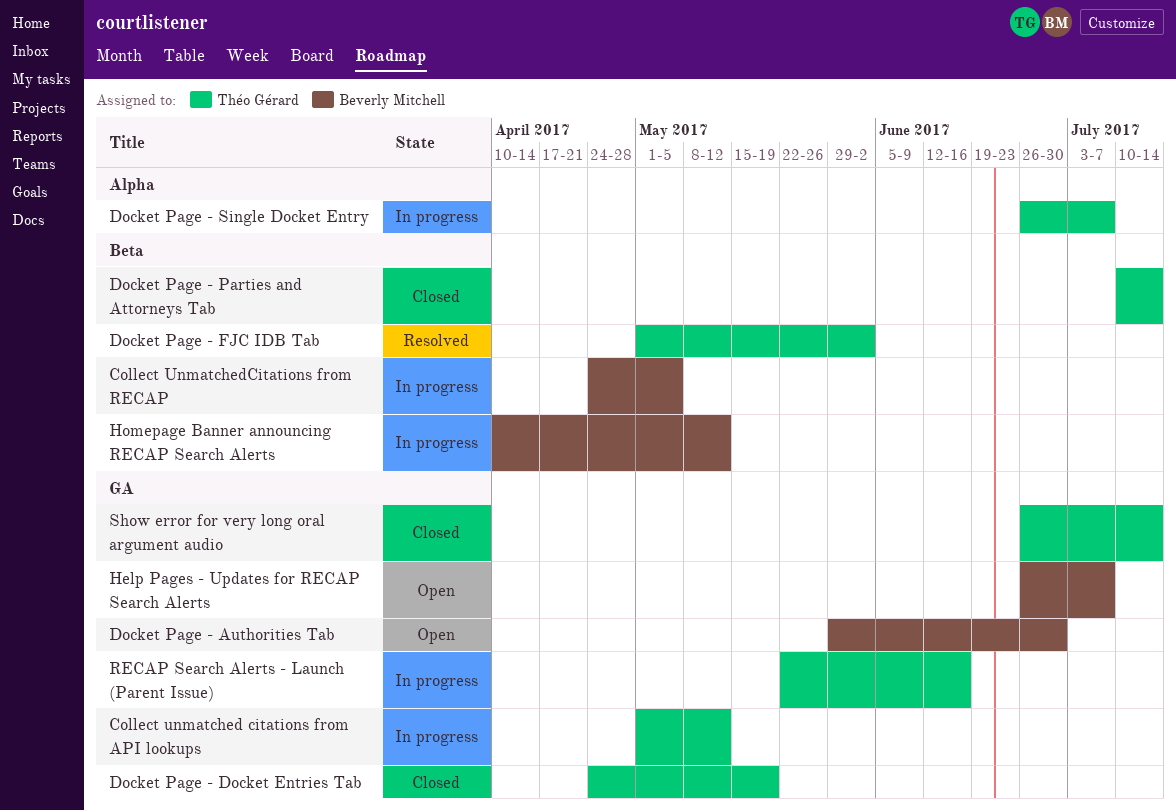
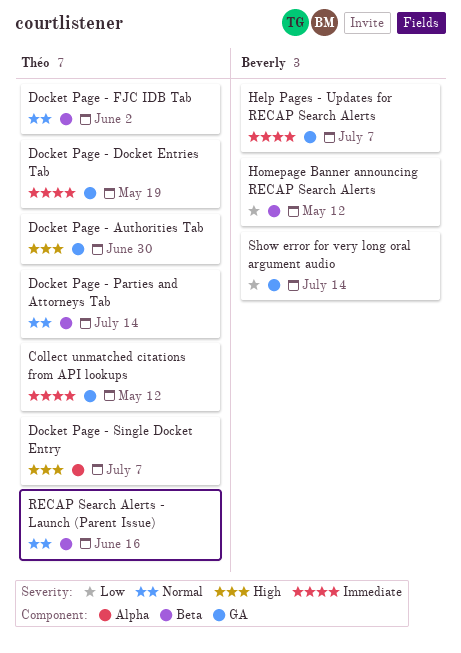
Collect UnmatchedCitations from RECAP: present -> none
Docket Page - Authorities Tab, owner: Beverly Mitchell -> Théo Gérard
RECAP Search Alerts - Launch (Parent Issue), label: GA -> Beta
Show error for very long oral argument audio, owner: Théo Gérard -> Beverly Mitchell

